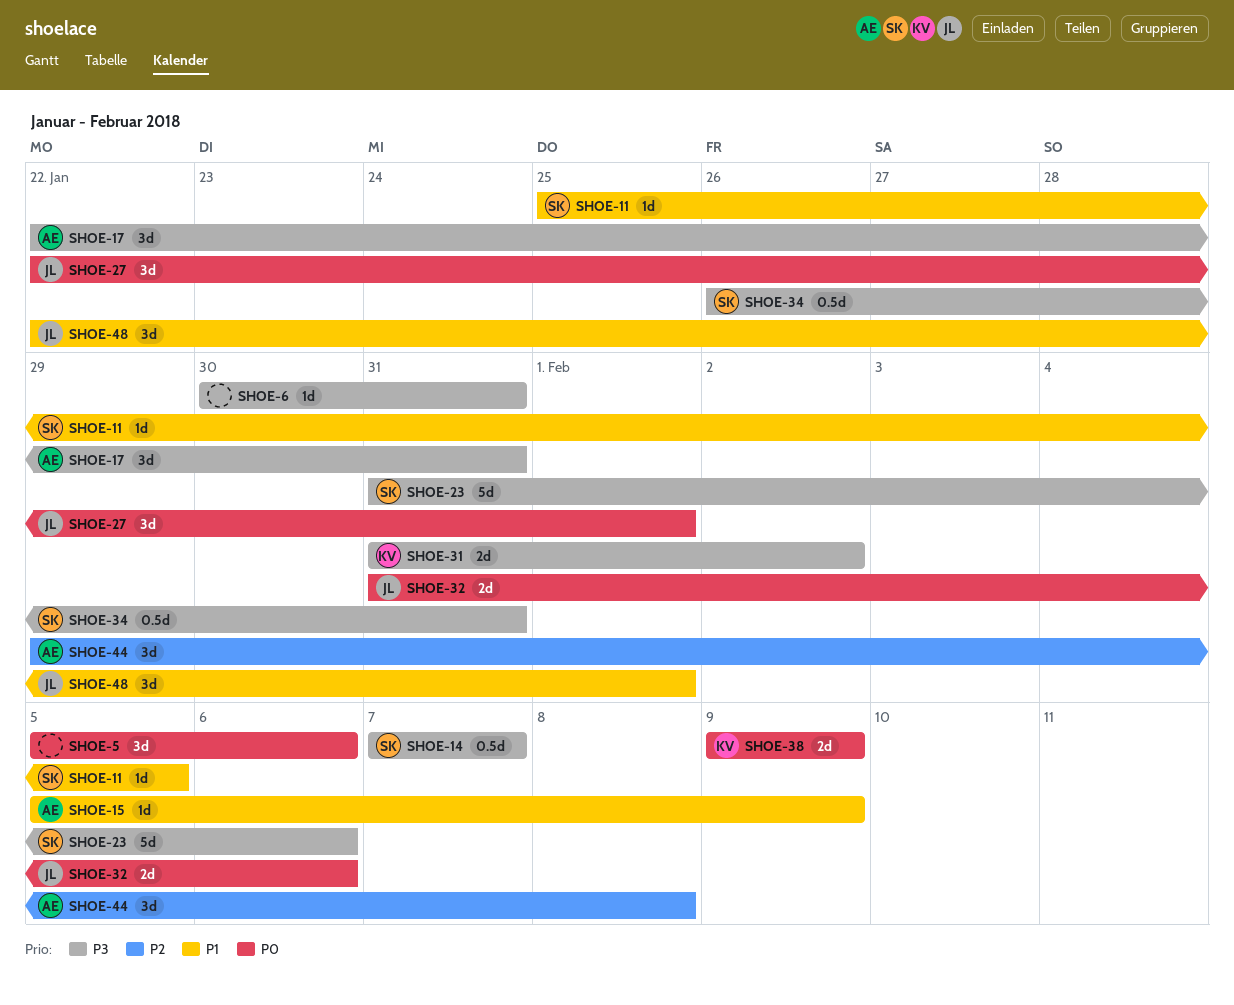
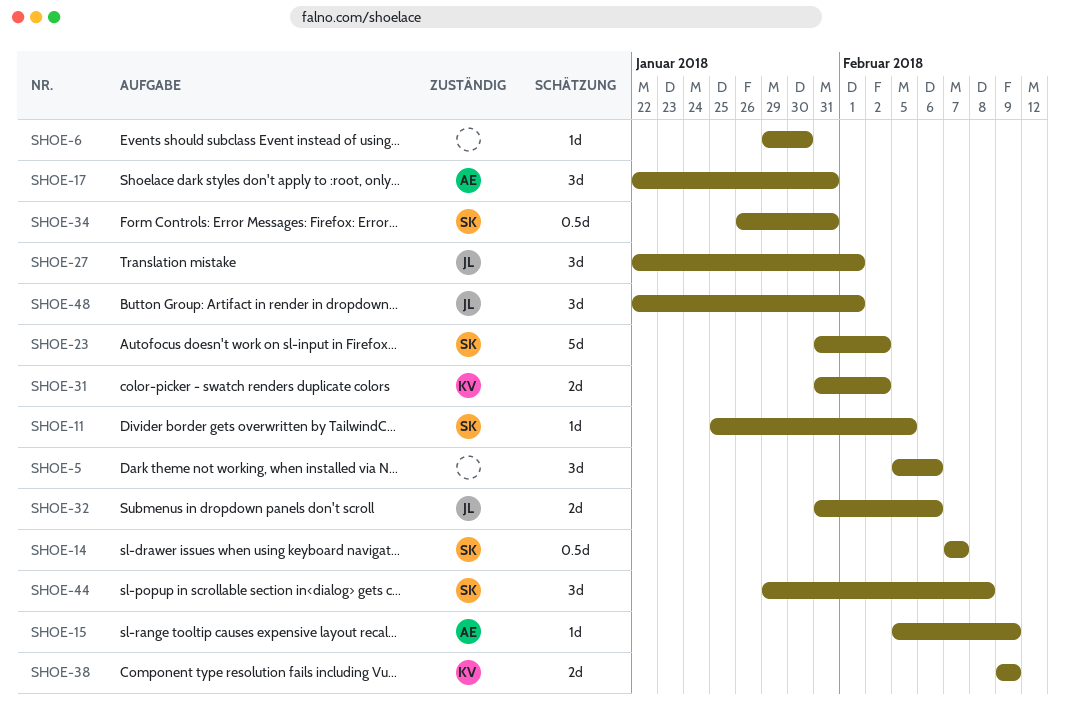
SHOE-6, start: Jan 30 -> Jan 29
SHOE-6, due: Jan 31 -> Jan 30
SHOE-23, due: Feb 6 -> Feb 2
SHOE-44, owner: AE -> SK

